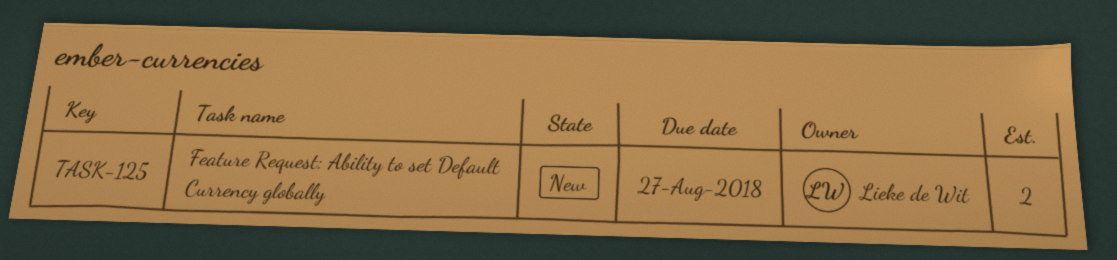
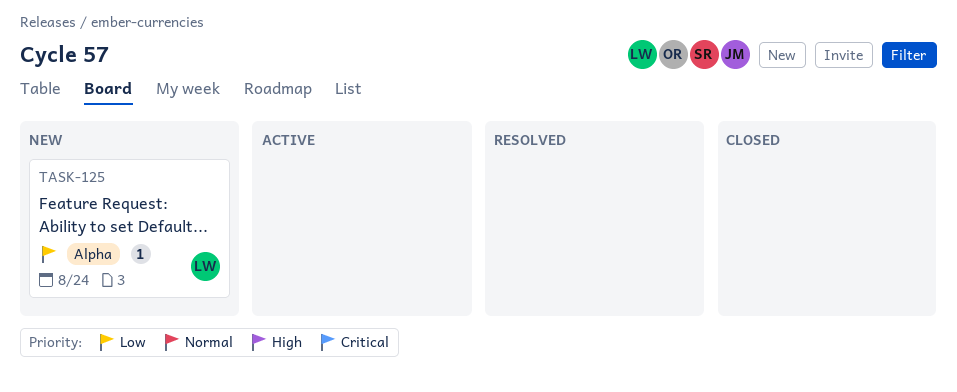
TASK-125, estimate: 2 -> 1
TASK-125, due: Aug 27 -> Aug 24

